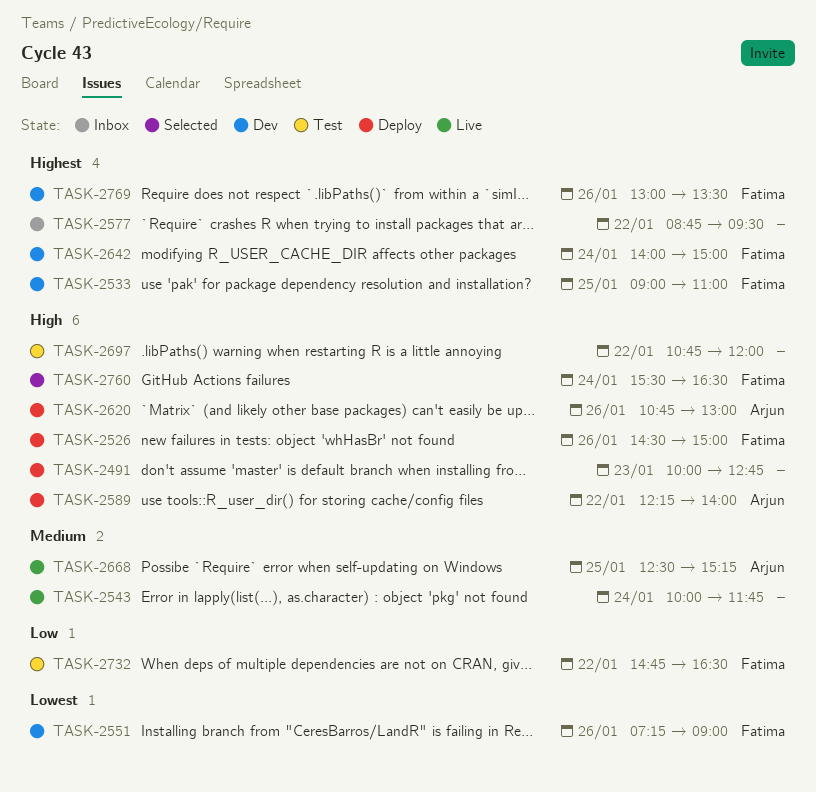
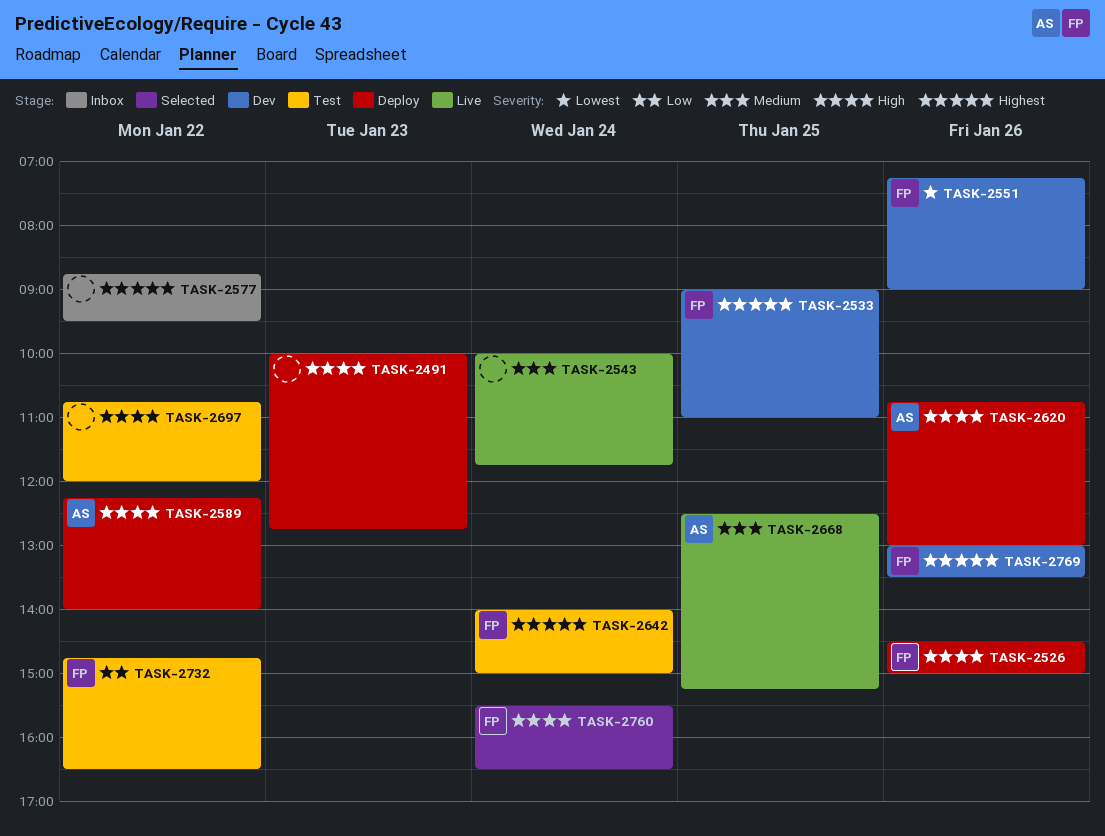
TASK-2642, status: Dev -> Test

